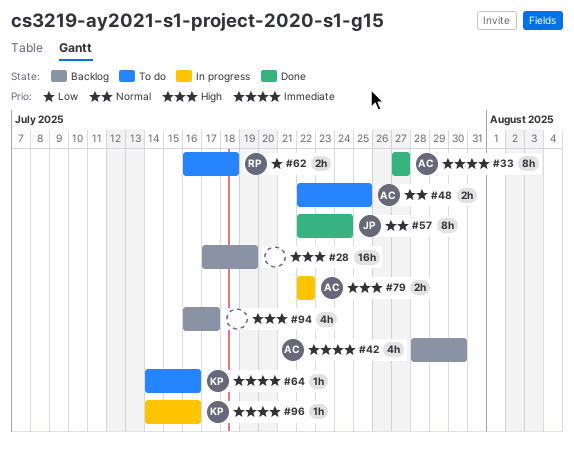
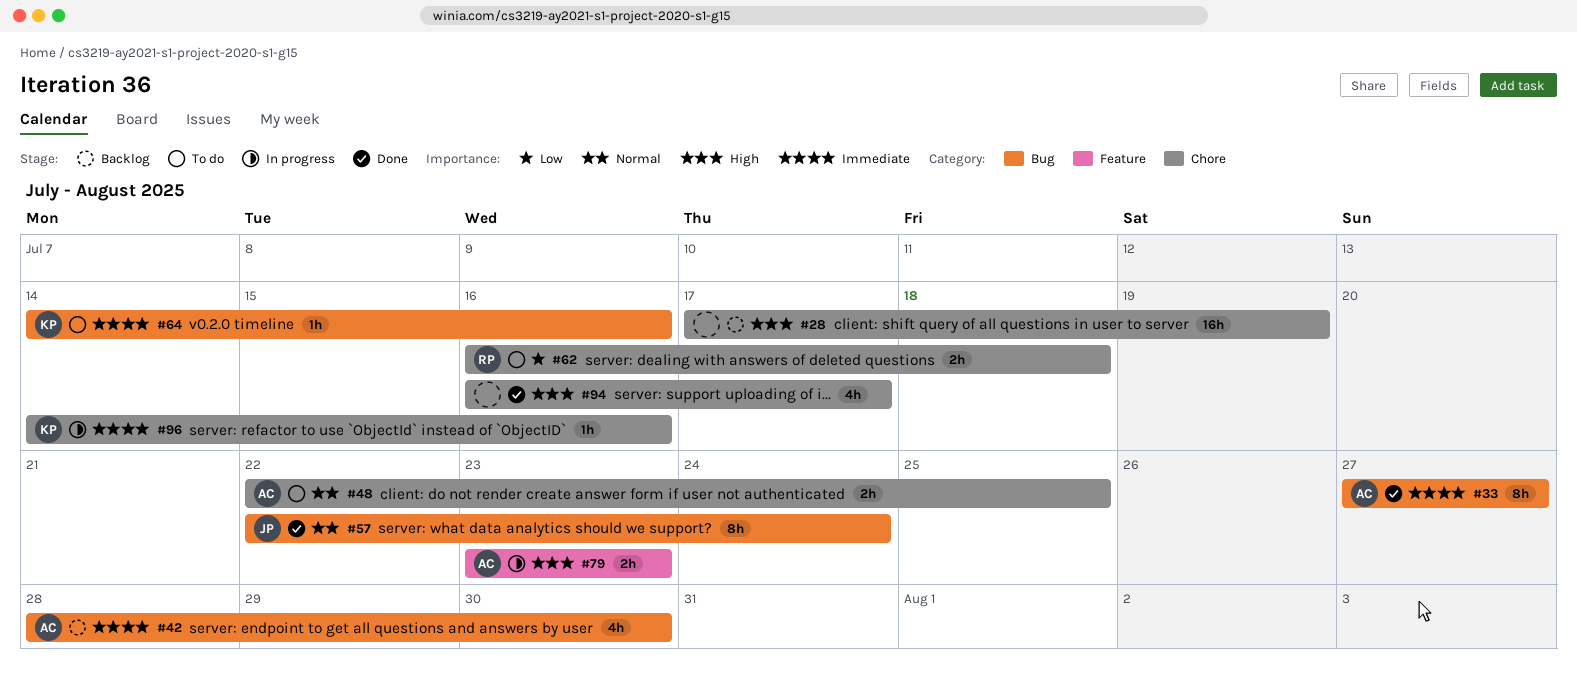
#79, start: Jul 22 -> Jul 23
#79, due: Jul 22 -> Jul 23
#94, status: Backlog -> Done

